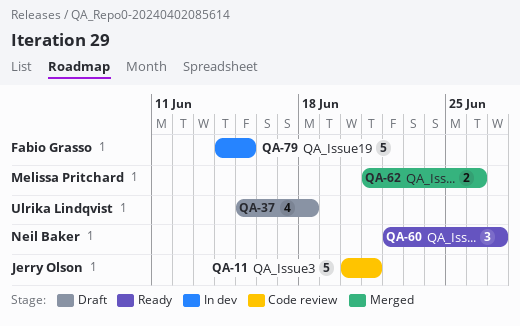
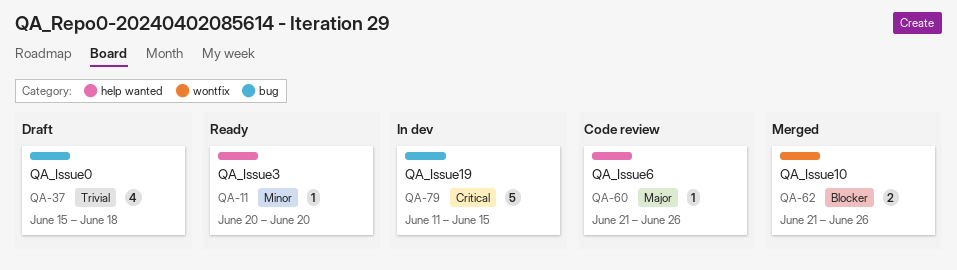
QA-11, status: Code review -> Ready
QA-11, estimate: 5 -> 1
QA-11, due: Jun 21 -> Jun 20
QA-60, status: Ready -> Code review
QA-60, estimate: 3 -> 1
QA-60, start: Jun 22 -> Jun 21
QA-60, due: Jun 27 -> Jun 26
QA-79, start: Jun 14 -> Jun 11

